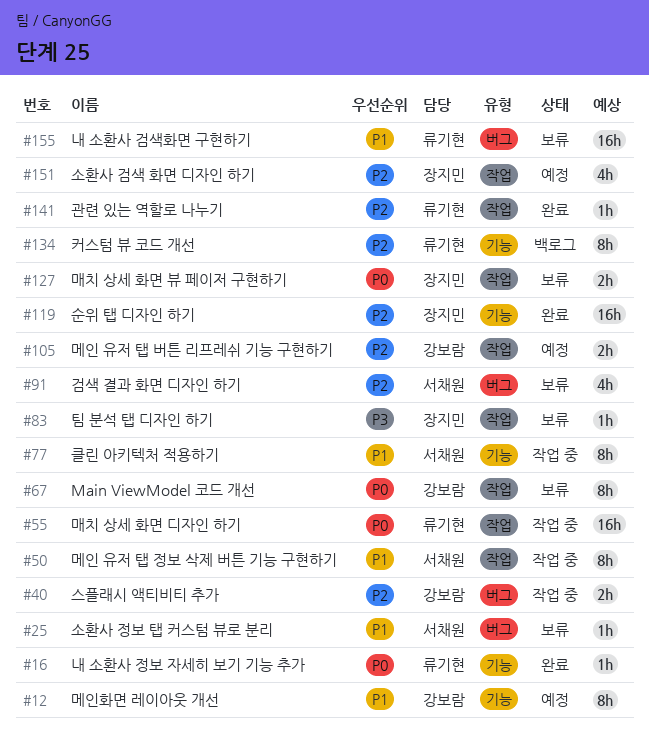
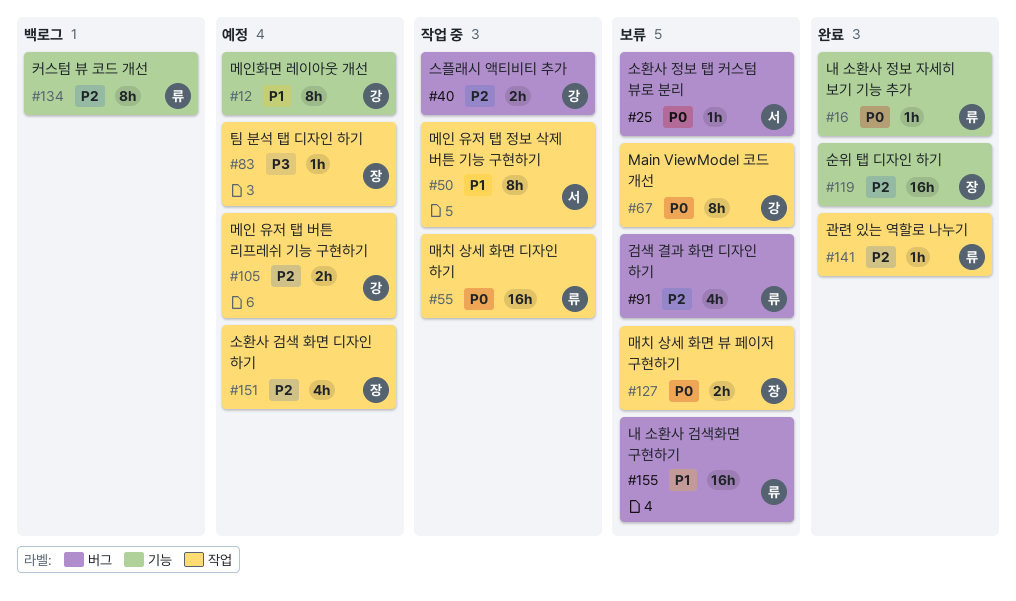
#25, priority: P1 -> P0
#77: present -> none
#83, status: 보류 -> 예정
#91, owner: 서채원 -> 류기현

